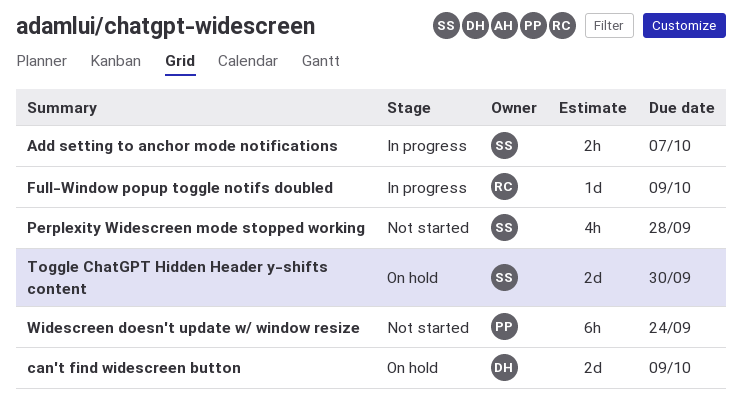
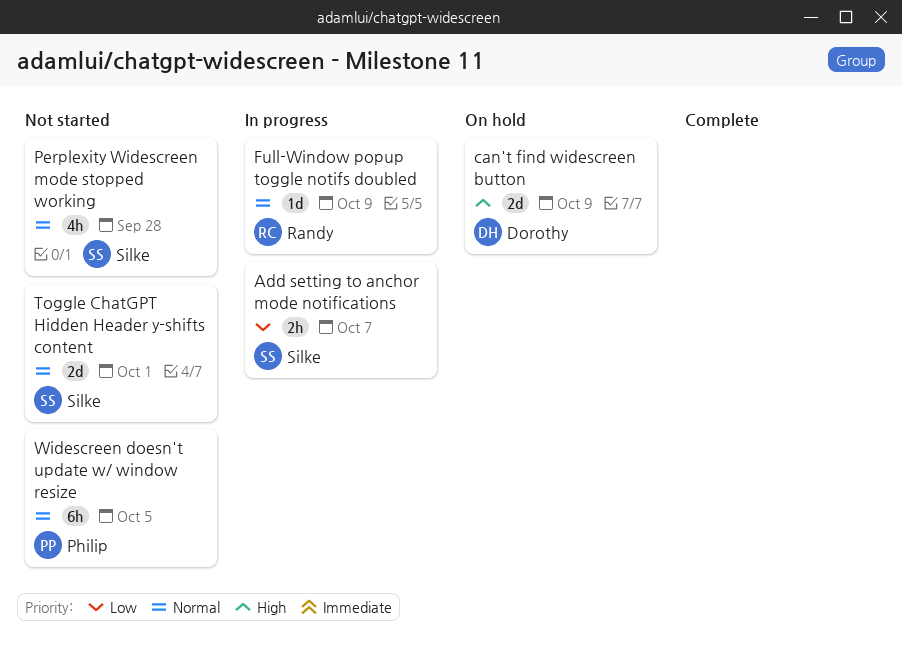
Toggle ChatGPT Hidden Header y-shifts content, status: On hold -> Not started
Toggle ChatGPT Hidden Header y-shifts content, due: Sep 30 -> Oct 1
Widescreen doesn't update w/ window resize, due: Sep 24 -> Oct 5

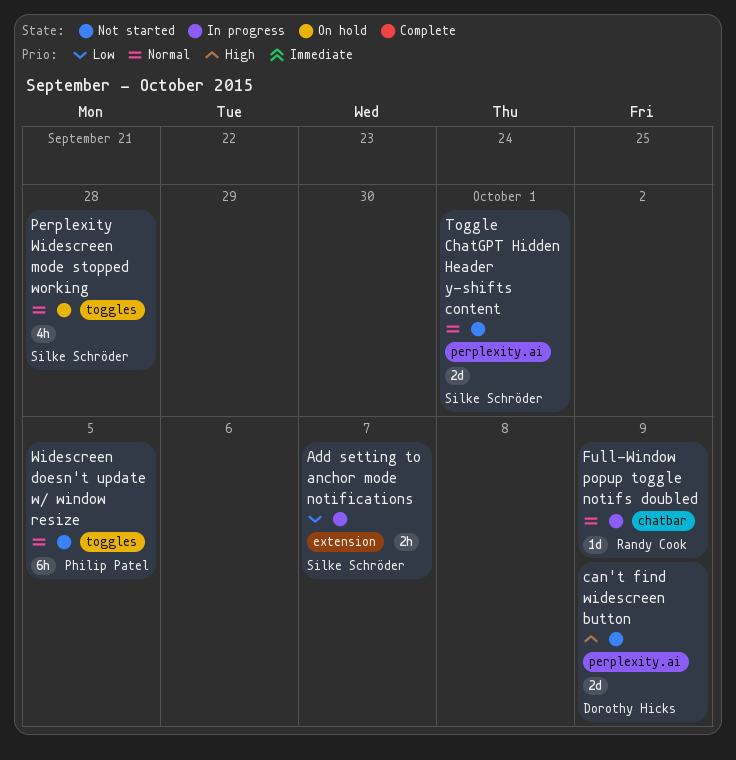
can't find widescreen button, status: On hold -> Not started
Perplexity Widescreen mode stopped working, status: Not started -> On hold

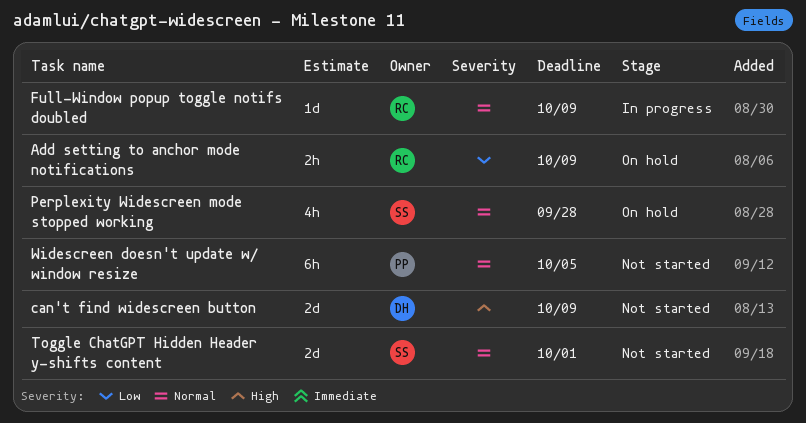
Add setting to anchor mode notifications, status: In progress -> On hold
Add setting to anchor mode notifications, owner: Silke Schröder -> Randy Cook
Add setting to anchor mode notifications, due: Oct 7 -> Oct 9

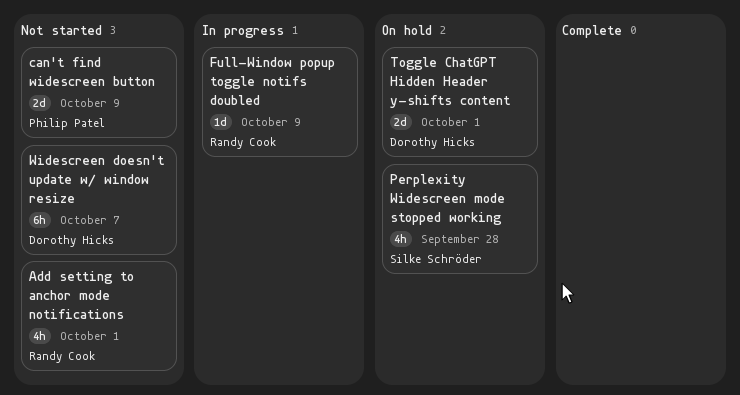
Add setting to anchor mode notifications, status: On hold -> Not started
Add setting to anchor mode notifications, estimate: 2h -> 4h
Add setting to anchor mode notifications, due: Oct 9 -> Oct 1
can't find widescreen button, owner: Dorothy Hicks -> Philip Patel
Toggle ChatGPT Hidden Header y-shifts content, status: Not started -> On hold
Toggle ChatGPT Hidden Header y-shifts content, owner: Silke Schröder -> Dorothy Hicks
Widescreen doesn't update w/ window resize, owner: Philip Patel -> Dorothy Hicks
Widescreen doesn't update w/ window resize, due: Oct 5 -> Oct 7

